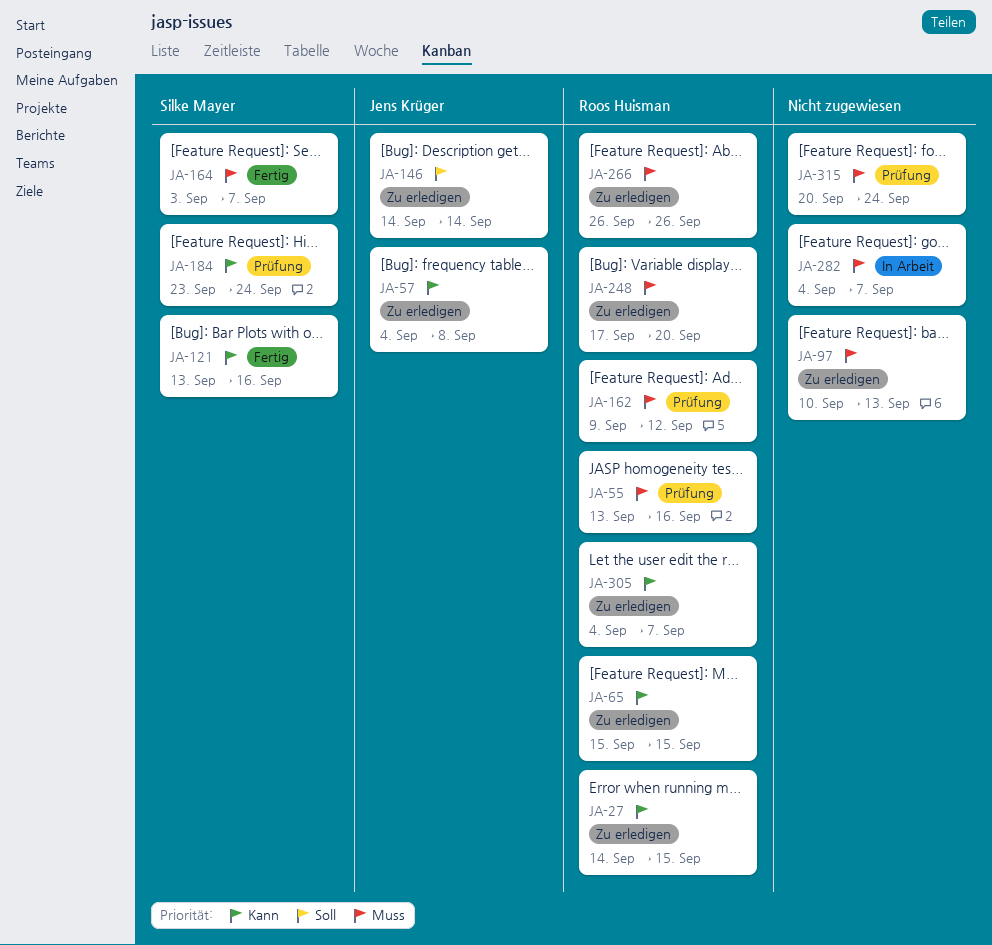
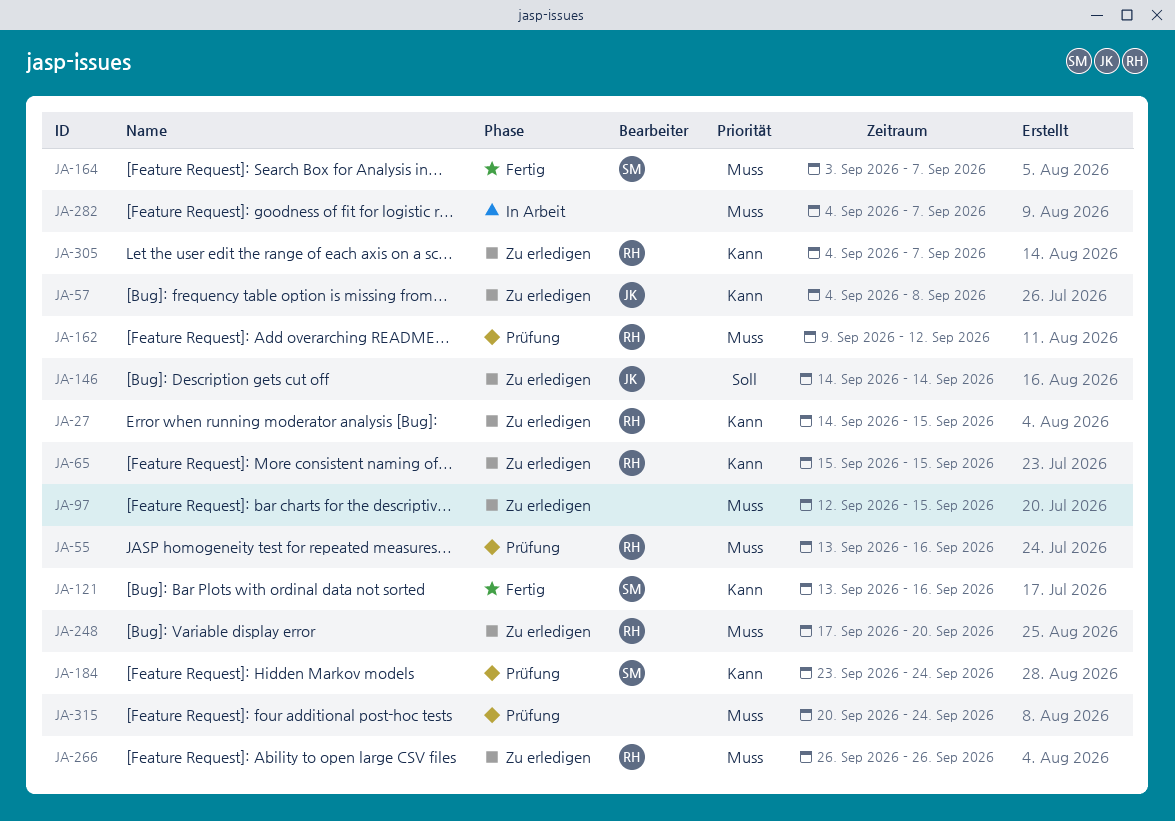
JA-97, start: Sep 10 -> Sep 12
JA-97, due: Sep 13 -> Sep 15

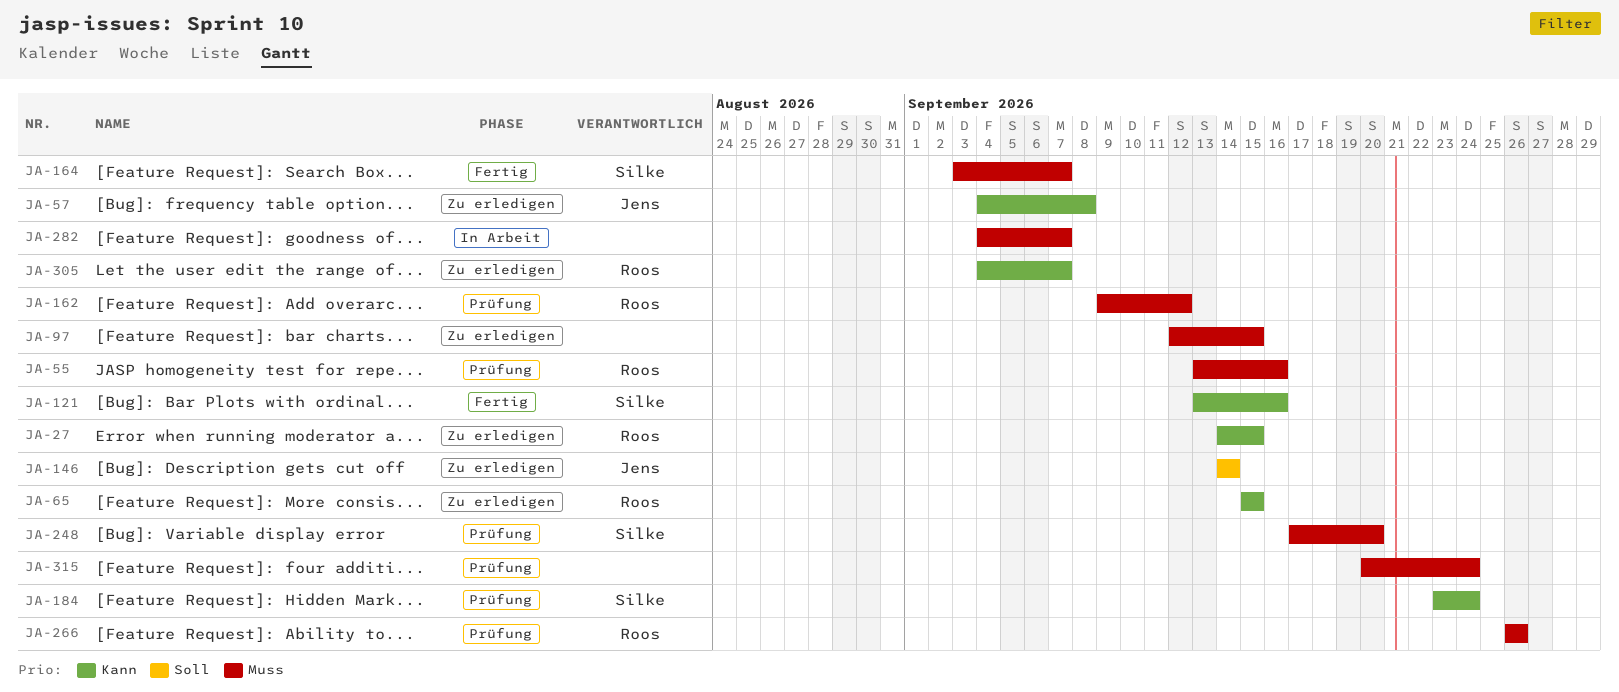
JA-248, status: Zu erledigen -> Prüfung
JA-248, owner: Roos -> Silke
JA-266, status: Zu erledigen -> Prüfung

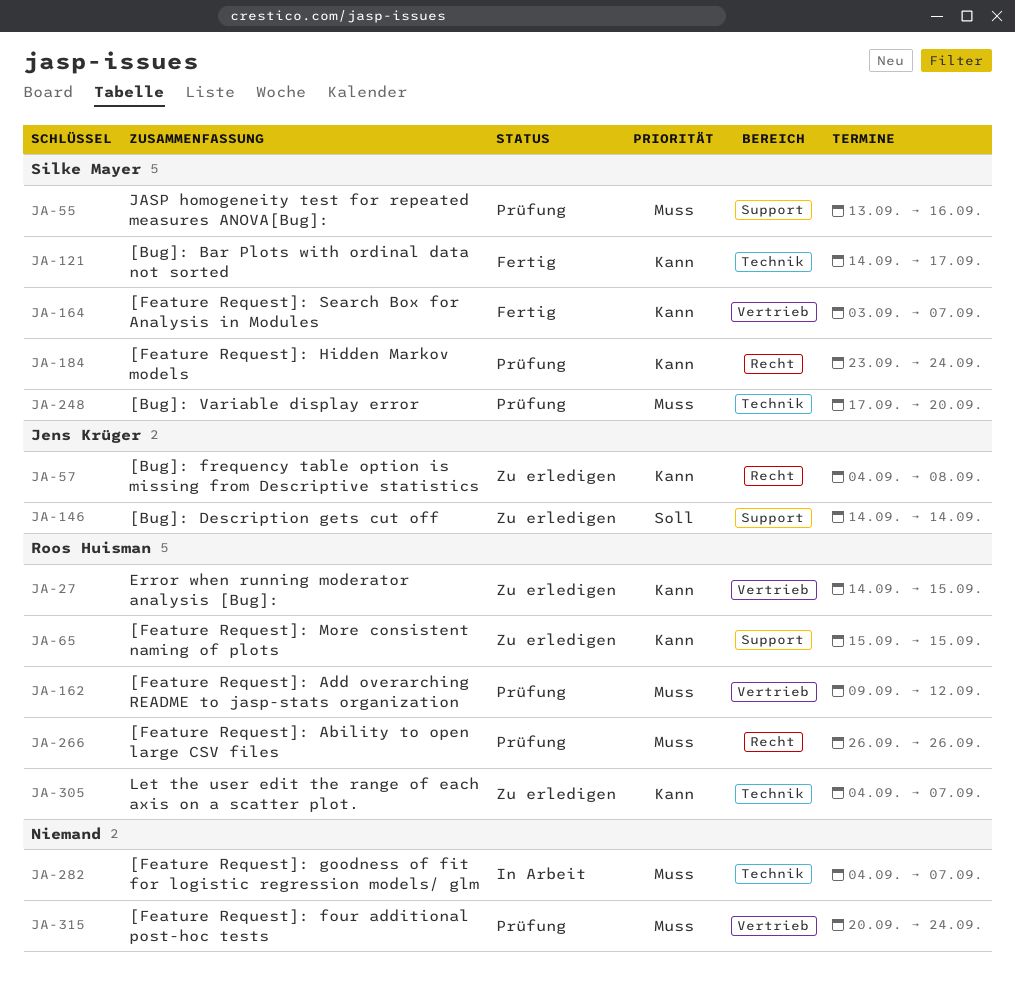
JA-55, owner: Roos Huisman -> Silke Mayer
JA-97: present -> none
JA-121, start: Sep 13 -> Sep 14
JA-121, due: Sep 16 -> Sep 17
JA-164, priority: Muss -> Kann

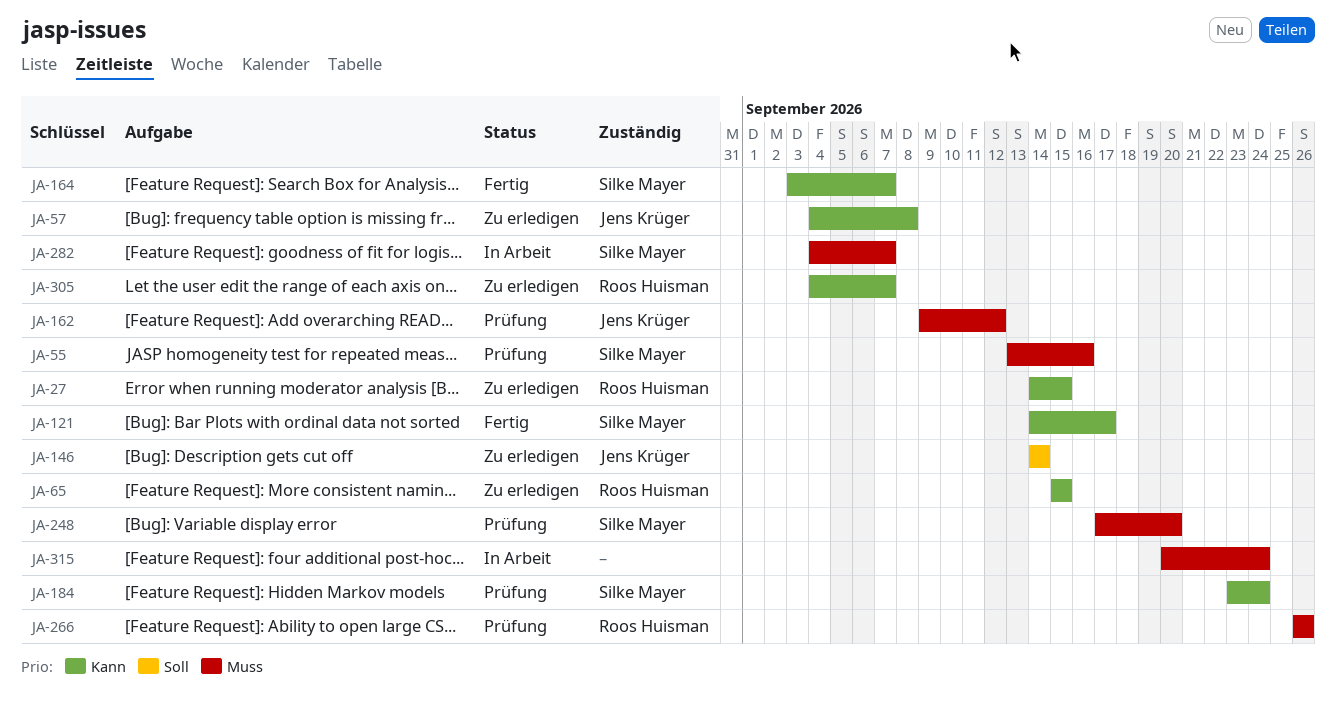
JA-162, owner: Roos Huisman -> Jens Krüger
JA-282, owner: none -> Silke Mayer
JA-315, status: Prüfung -> In Arbeit

